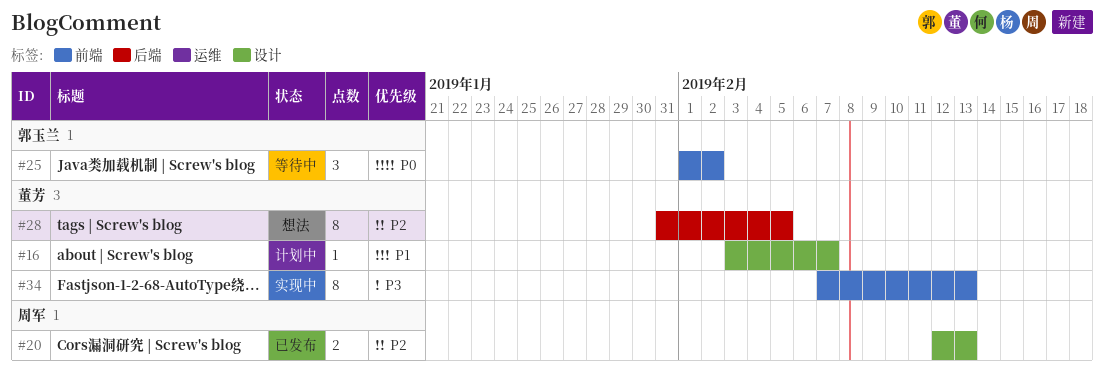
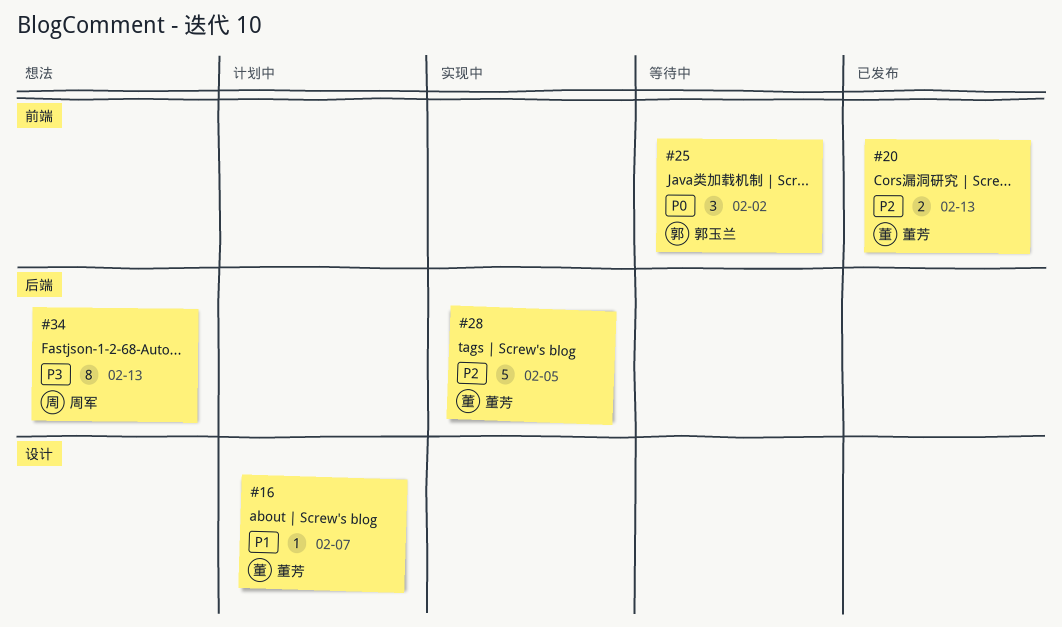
#20, owner: 周军 -> 董芳
#20, label: 设计 -> 前端
#28, status: 想法 -> 实现中
#28, estimate: 8 -> 5
#34, status: 实现中 -> 想法
#34, owner: 董芳 -> 周军
#34, label: 前端 -> 后端

